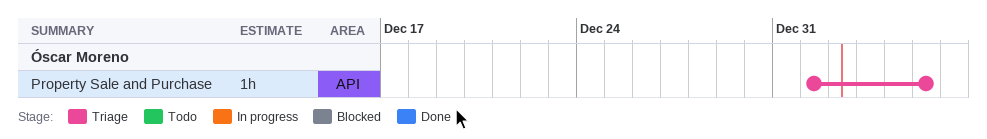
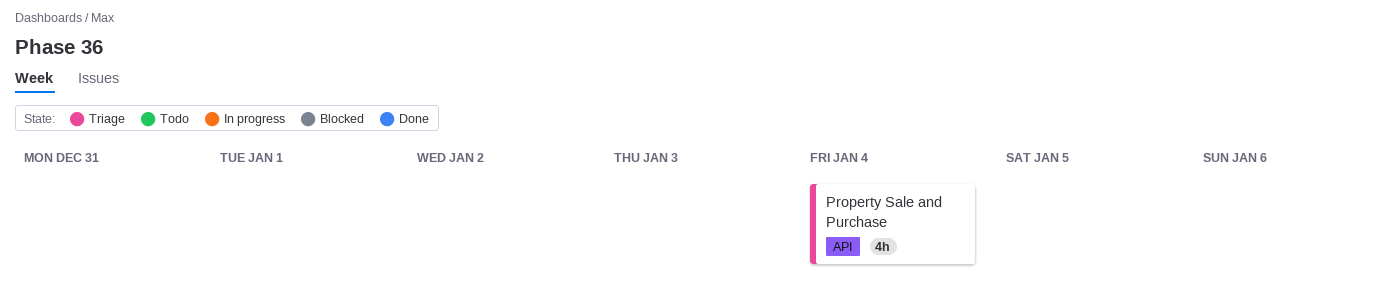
Property Sale and Purchase, estimate: 1h -> 4h
Property Sale and Purchase, due: Jan 5 -> Jan 4

